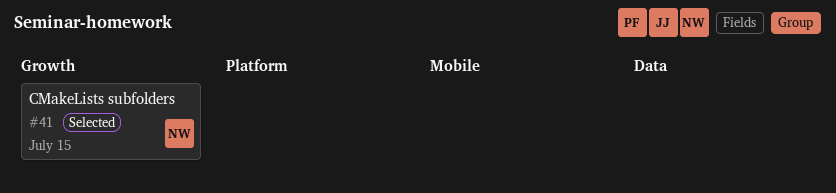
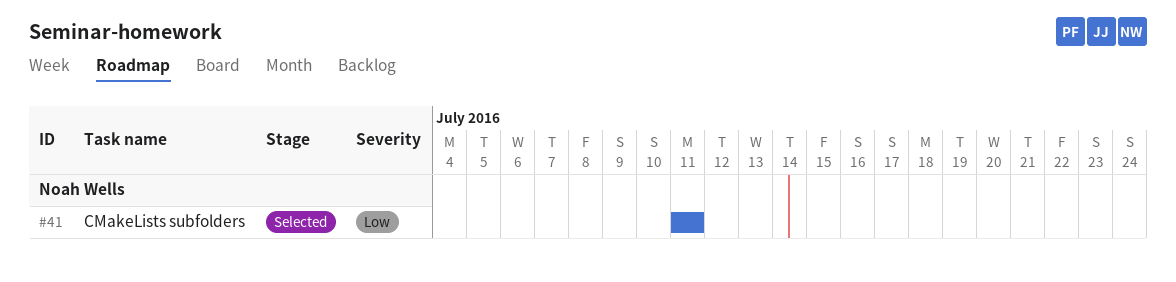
#41, due: Jul 15 -> Jul 11

